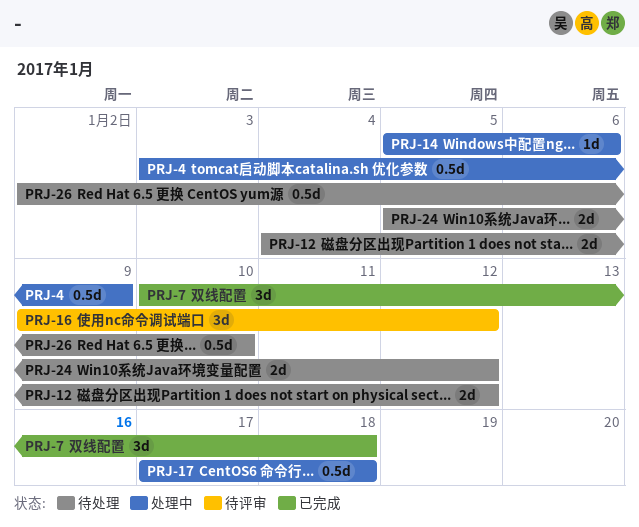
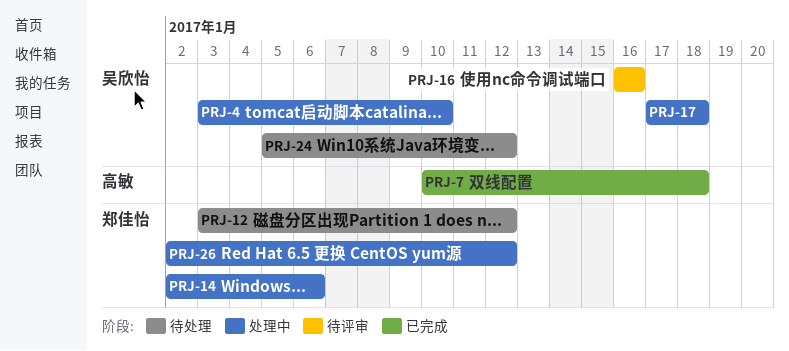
PRJ-4, due: Jan 9 -> Jan 10
PRJ-12, start: Jan 4 -> Jan 3
PRJ-14, start: Jan 5 -> Jan 2
PRJ-16, start: Jan 9 -> Jan 16
PRJ-16, due: Jan 12 -> Jan 16
PRJ-26, status: 待处理 -> 处理中
PRJ-26, due: Jan 10 -> Jan 12

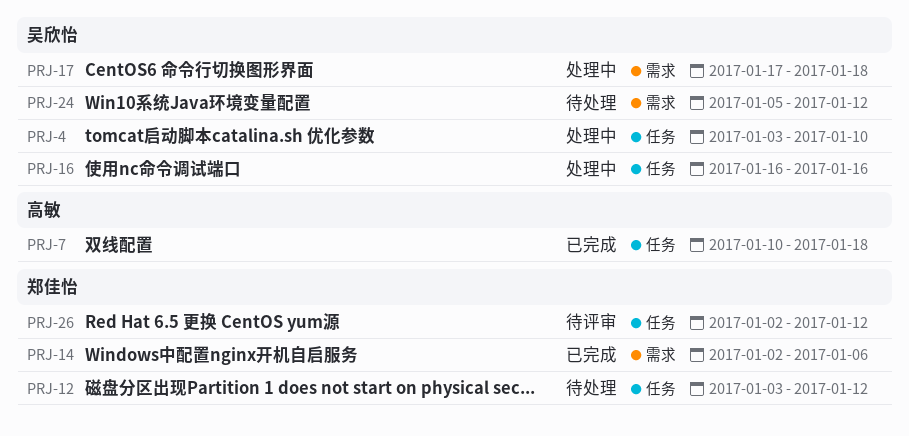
PRJ-14, status: 处理中 -> 已完成
PRJ-16, status: 待评审 -> 处理中
PRJ-26, status: 处理中 -> 待评审

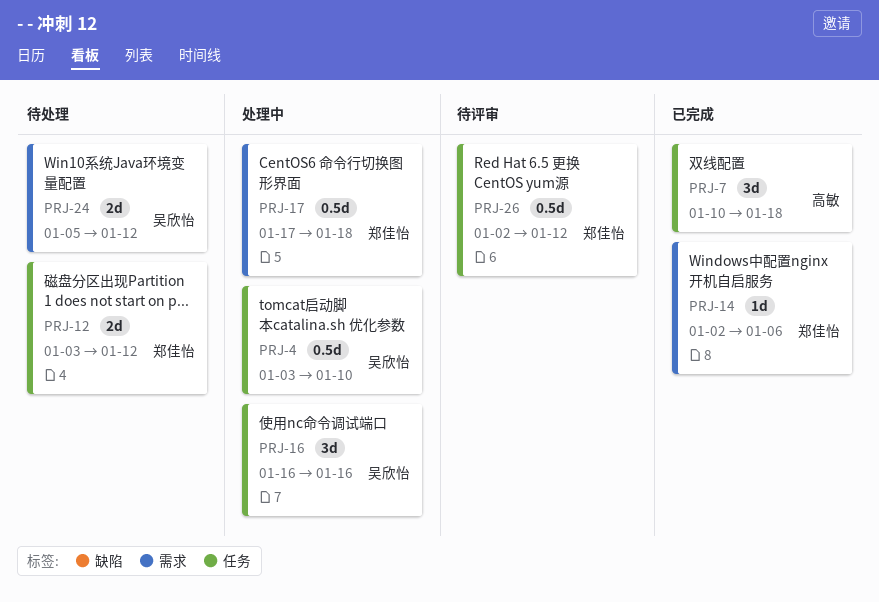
PRJ-17, owner: 吴欣怡 -> 郑佳怡

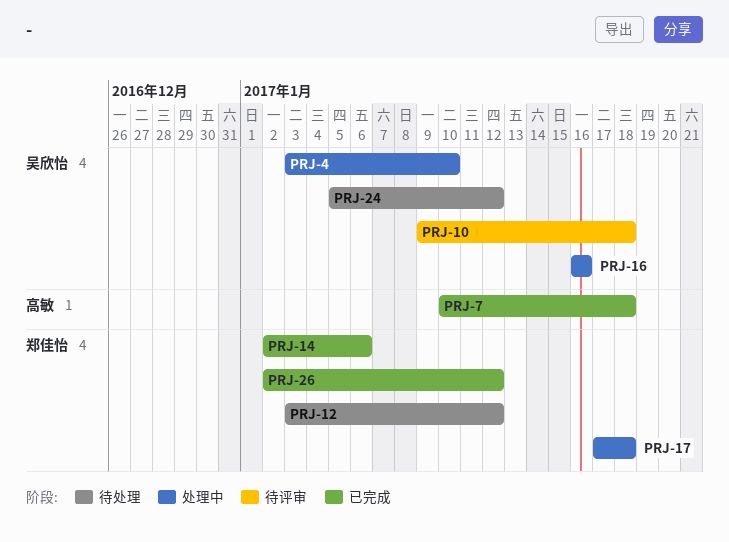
PRJ-10: none -> present
PRJ-26, status: 待评审 -> 已完成

